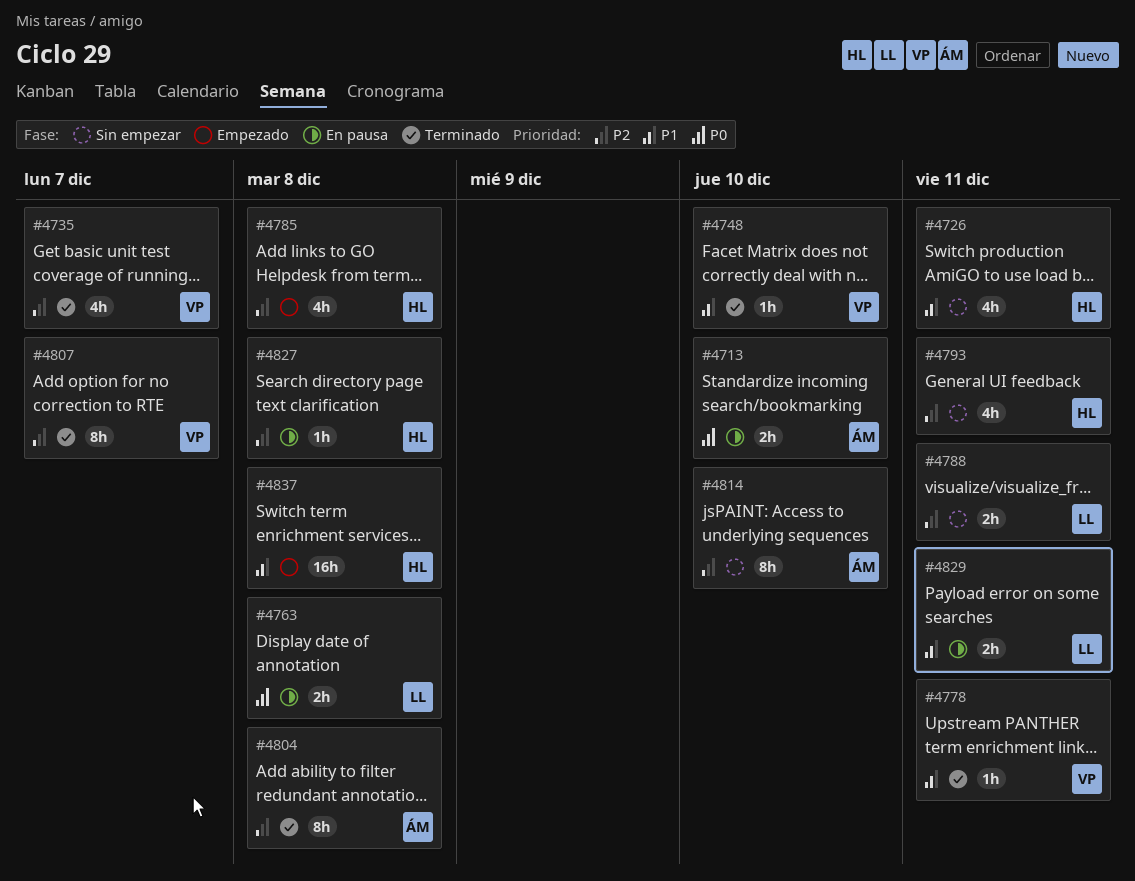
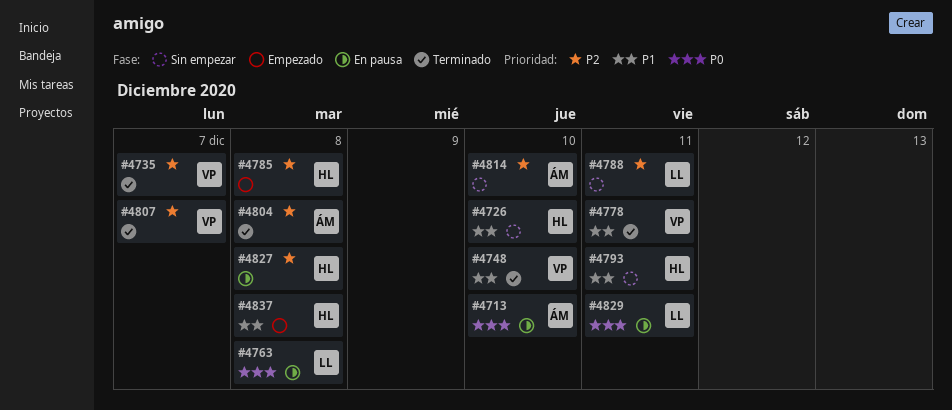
#4726, due: Dec 11 -> Dec 10
#4793, priority: P2 -> P1
#4829, priority: P1 -> P0

